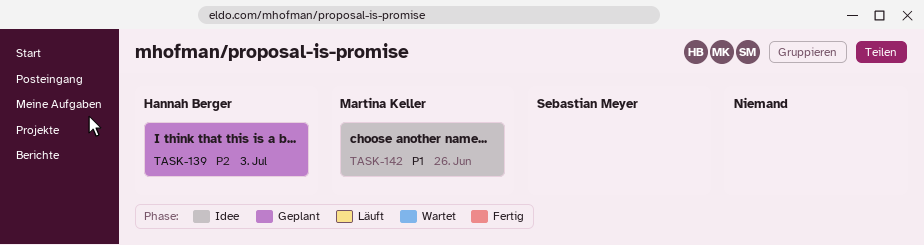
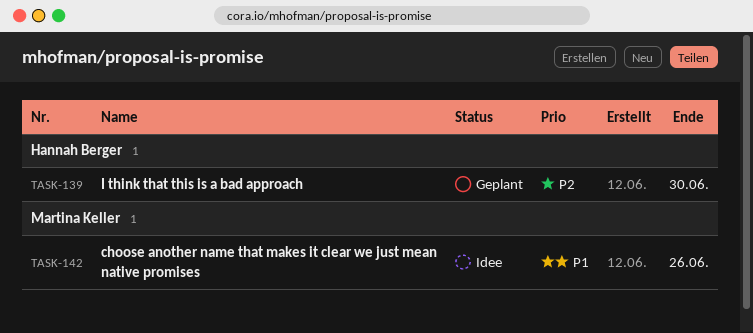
TASK-139, due: Jul 3 -> Jun 30

